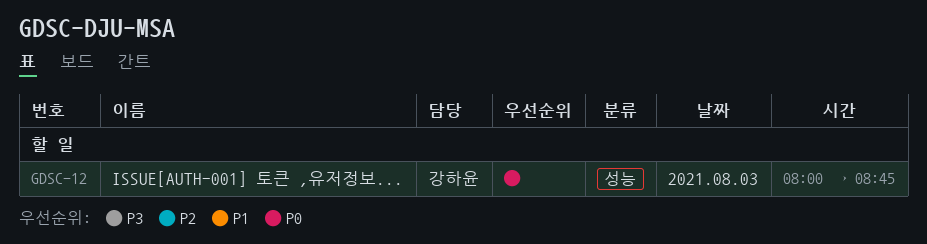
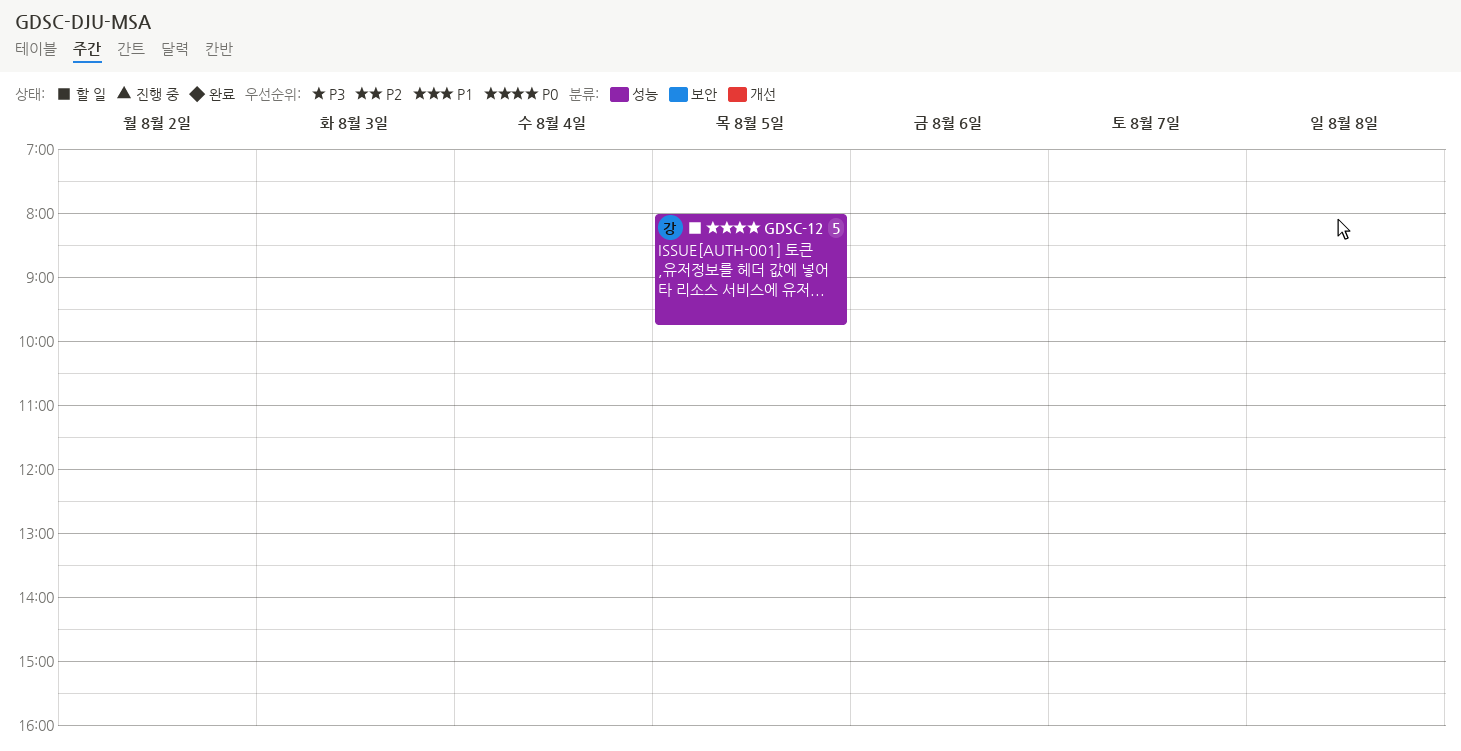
GDSC-12, day: Aug 3 -> Aug 5
GDSC-12, ends: 08:45 -> 09:45

